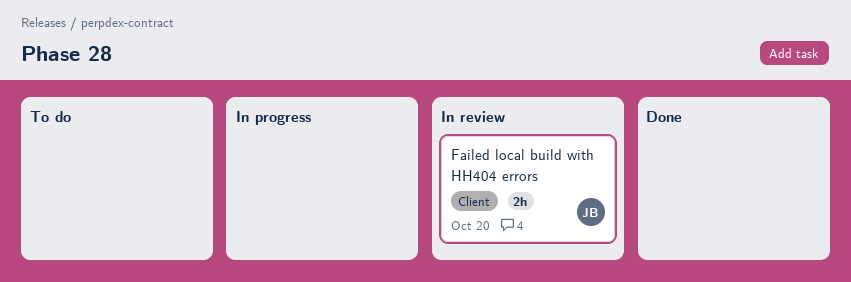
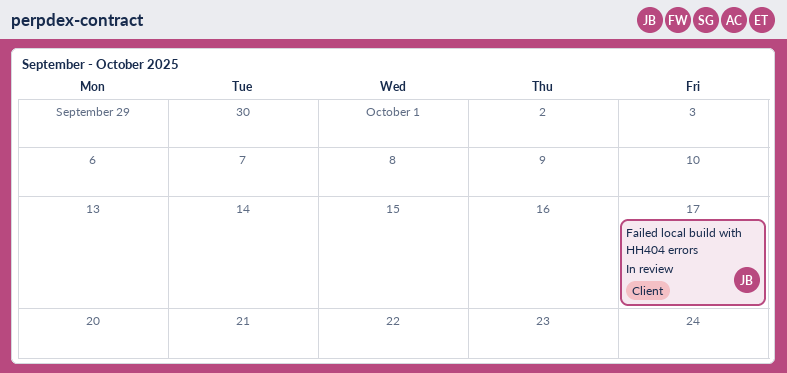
Failed local build with HH404 errors, due: Oct 20 -> Oct 17

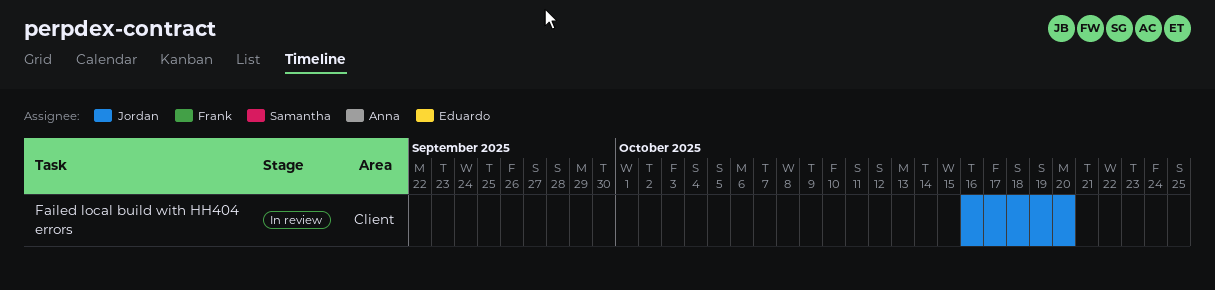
Failed local build with HH404 errors, due: Oct 17 -> Oct 20

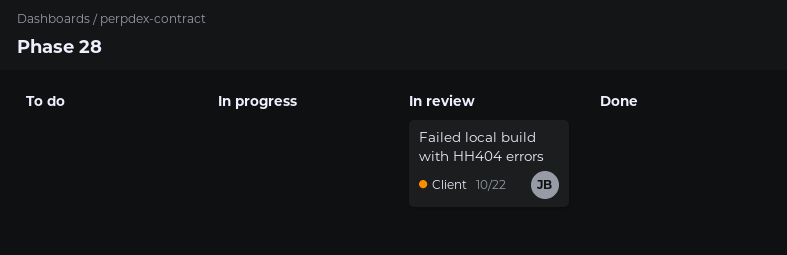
Failed local build with HH404 errors, due: Oct 20 -> Oct 22

